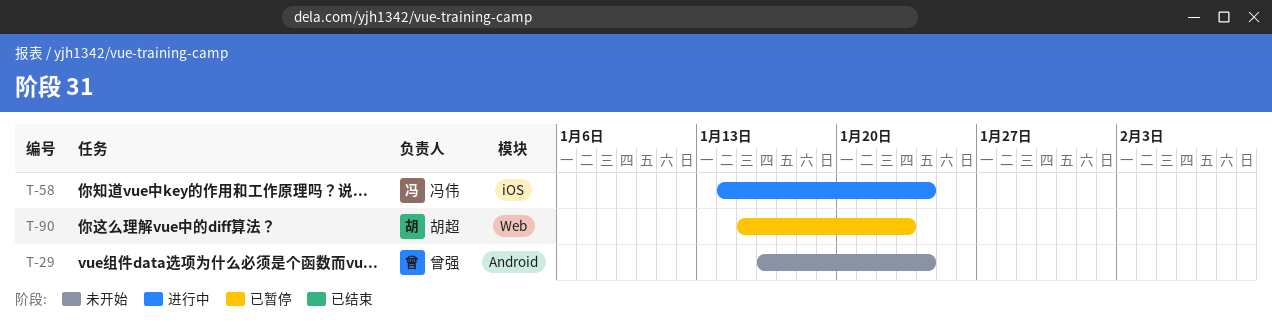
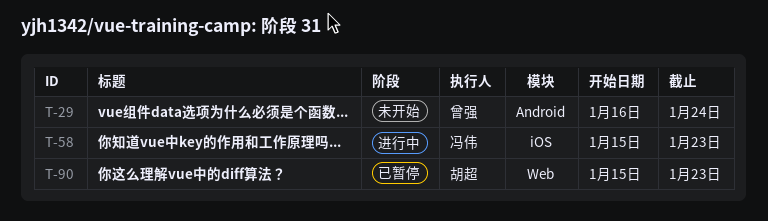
T-58, start: Jan 14 -> Jan 15
T-58, due: Jan 24 -> Jan 23

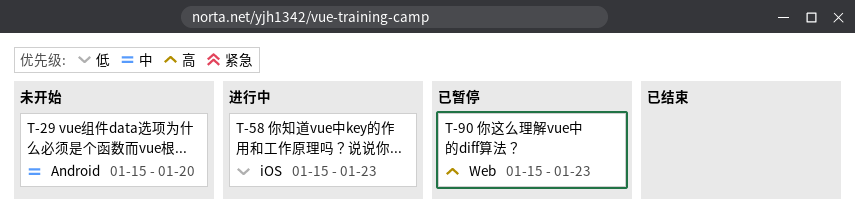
T-29, start: Jan 16 -> Jan 15
T-29, due: Jan 24 -> Jan 20

